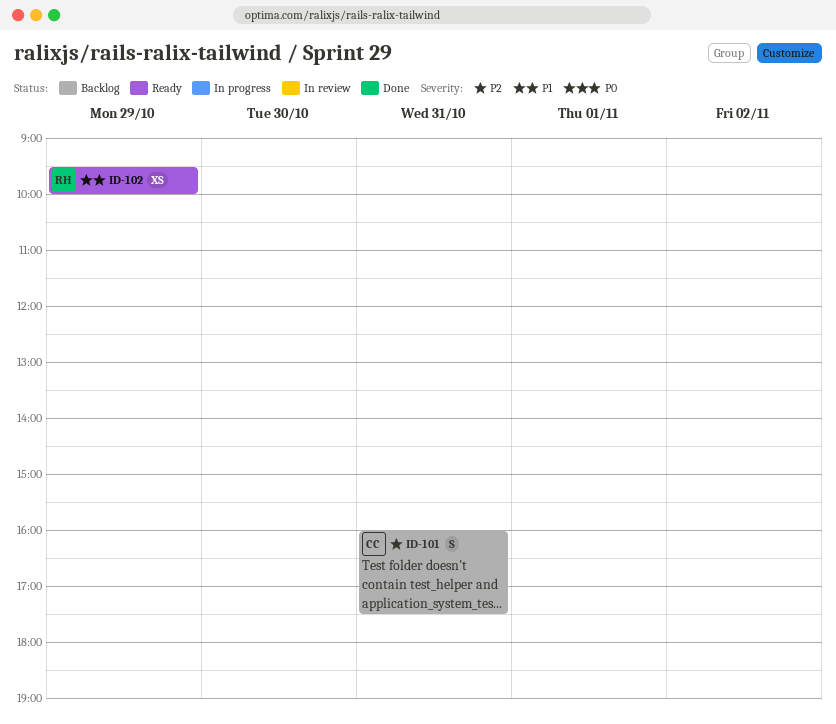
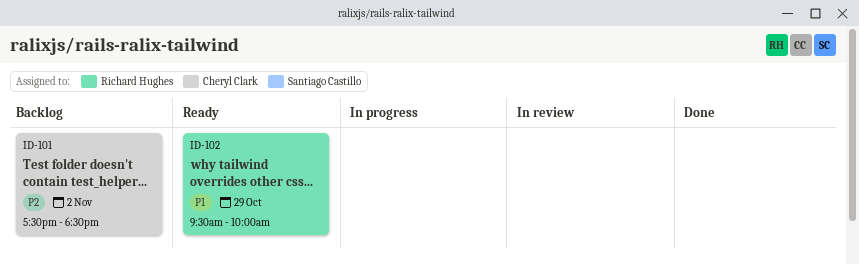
ID-101, day: Oct 31 -> Nov 2
ID-101, begins: 16:00 -> 17:30
ID-101, ends: 17:30 -> 18:30

